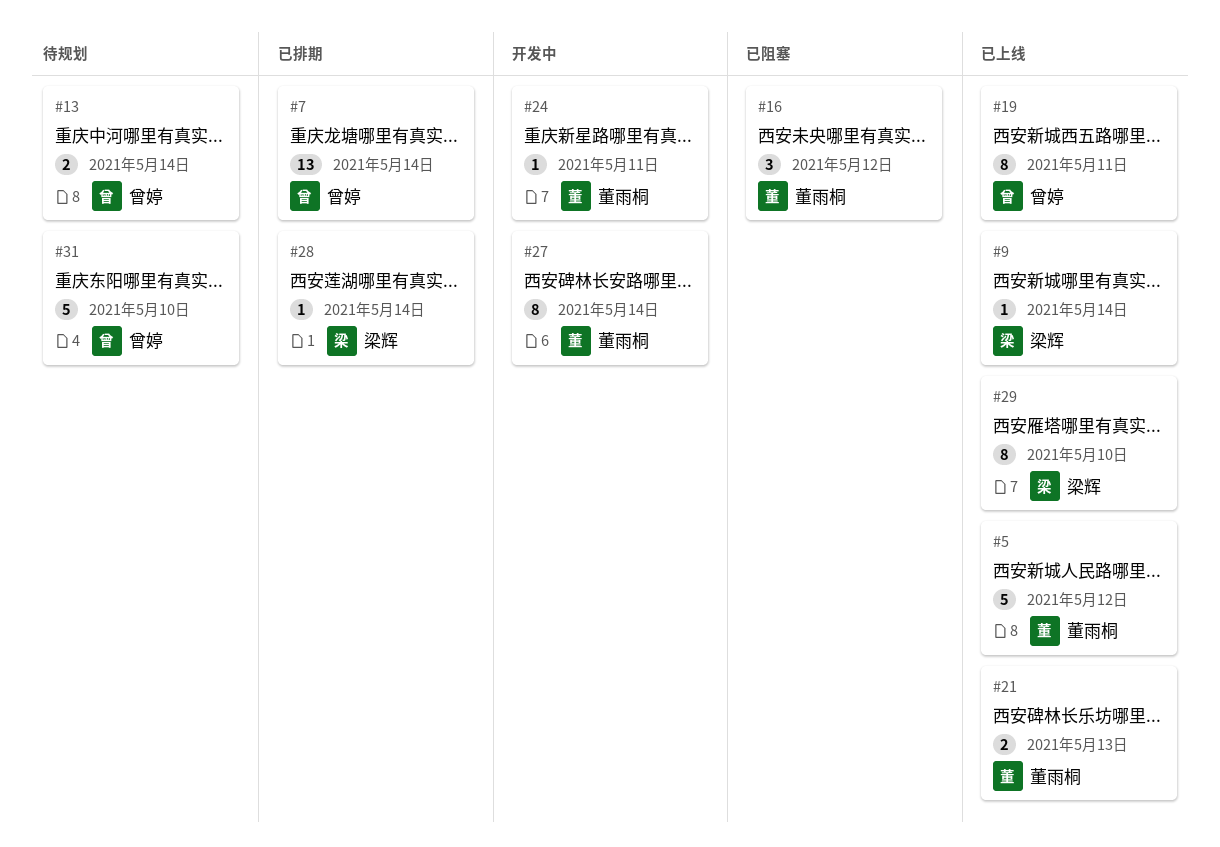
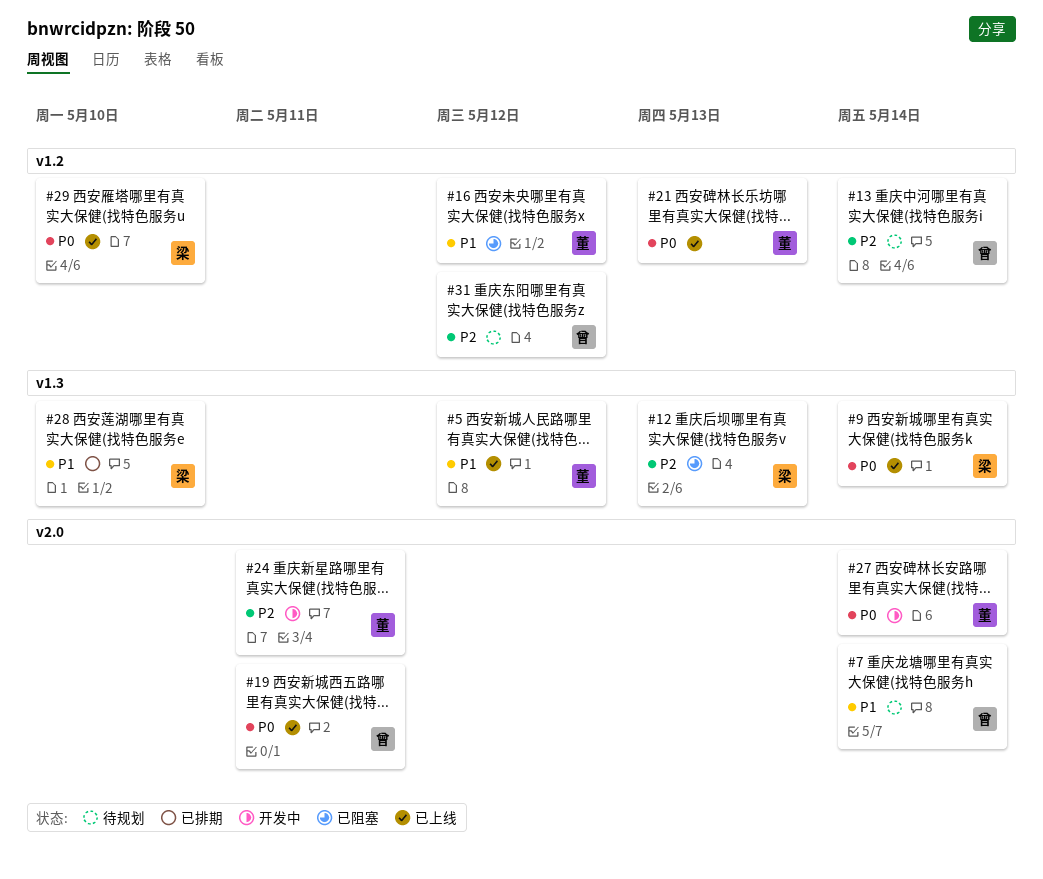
#7, status: 已排期 -> 待规划
#12: none -> present
#28, due: May 14 -> May 10
#31, due: May 10 -> May 12

